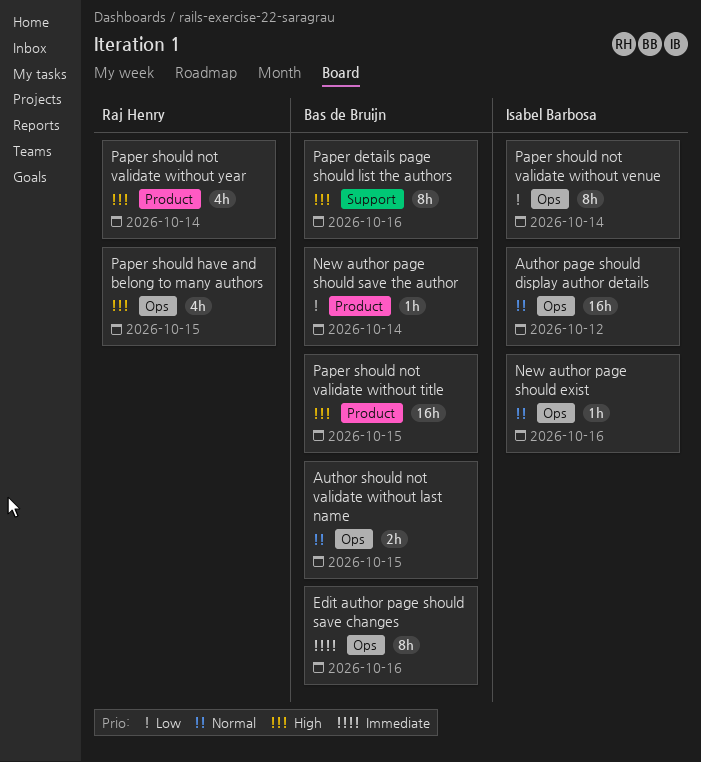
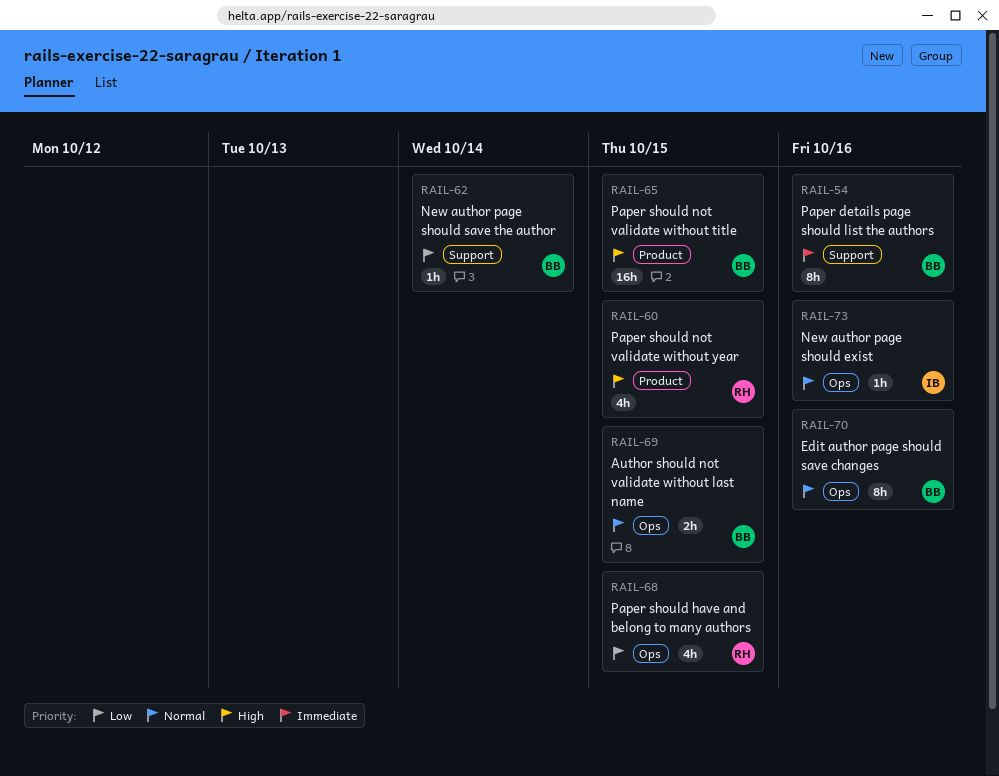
Author page should display author details: present -> none
Edit author page should save changes, priority: Immediate -> Normal
New author page should save the author, label: Product -> Support
Paper details page should list the authors, priority: High -> Immediate
Paper should have and belong to many authors, priority: High -> Low
Paper should not validate without venue: present -> none
Paper should not validate without year, due: Oct 14 -> Oct 15

